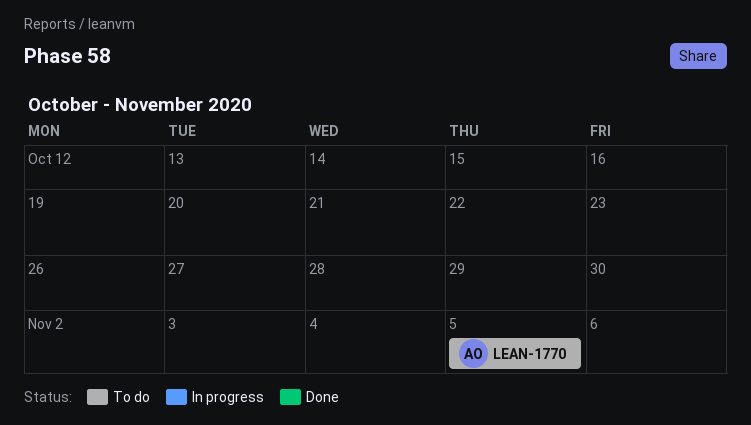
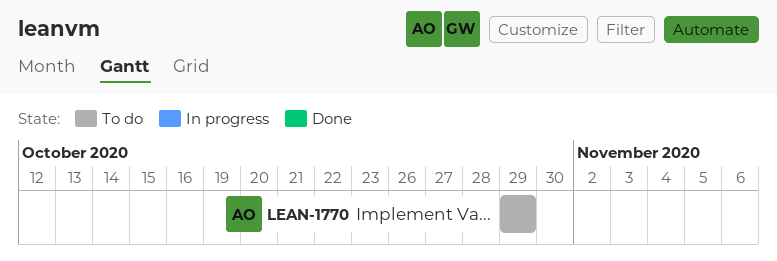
LEAN-1770, start: Nov 5 -> Oct 29
LEAN-1770, due: Nov 5 -> Oct 29

